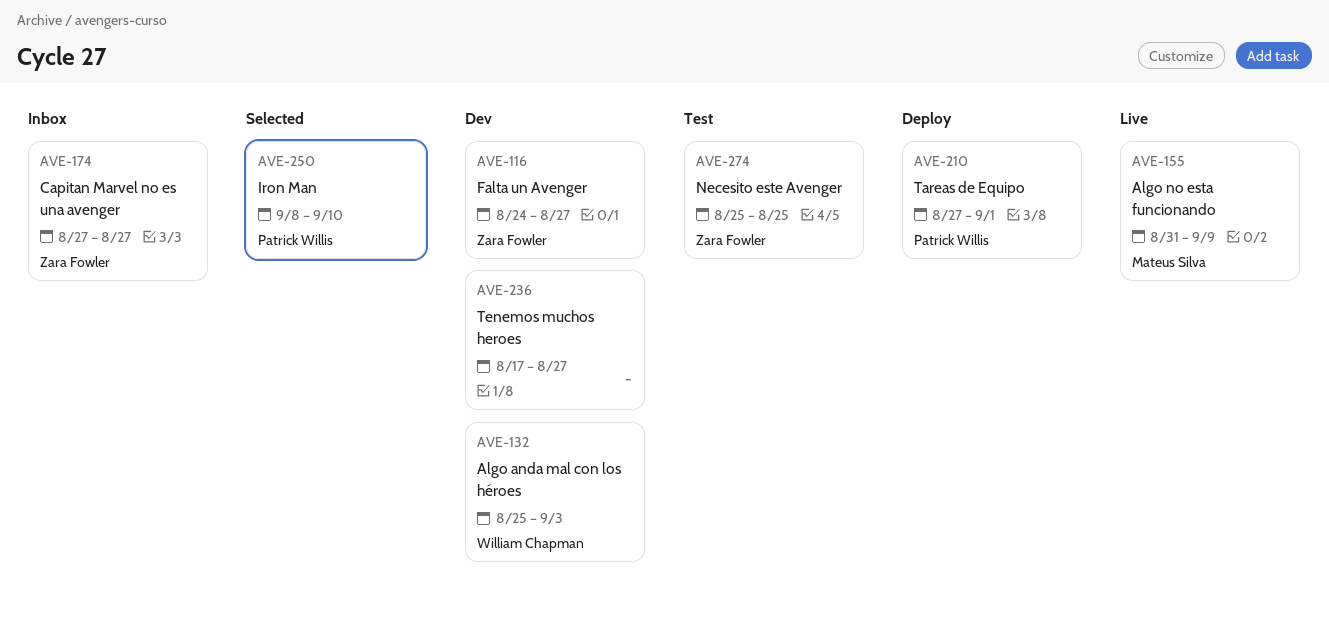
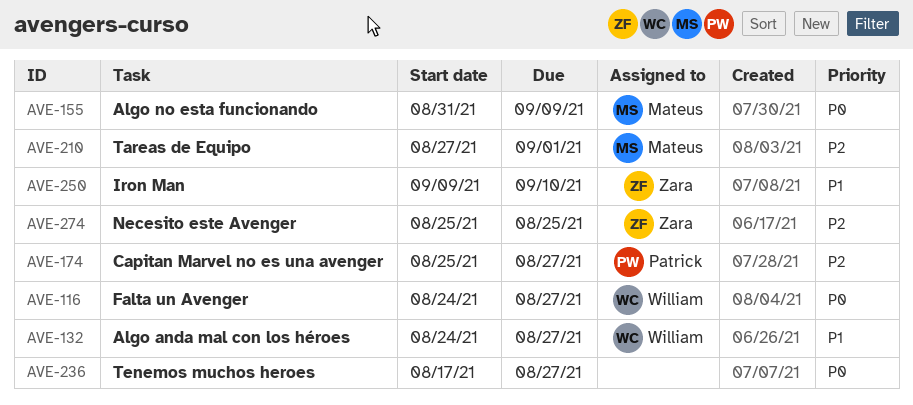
AVE-116, owner: Zara Fowler -> William Chapman
AVE-132, start: Aug 25 -> Aug 24
AVE-132, due: Sep 3 -> Aug 27
AVE-174, owner: Zara Fowler -> Patrick Willis
AVE-174, start: Aug 27 -> Aug 25
AVE-210, owner: Patrick Willis -> Mateus Silva
AVE-250, owner: Patrick Willis -> Zara Fowler
AVE-250, start: Sep 8 -> Sep 9

